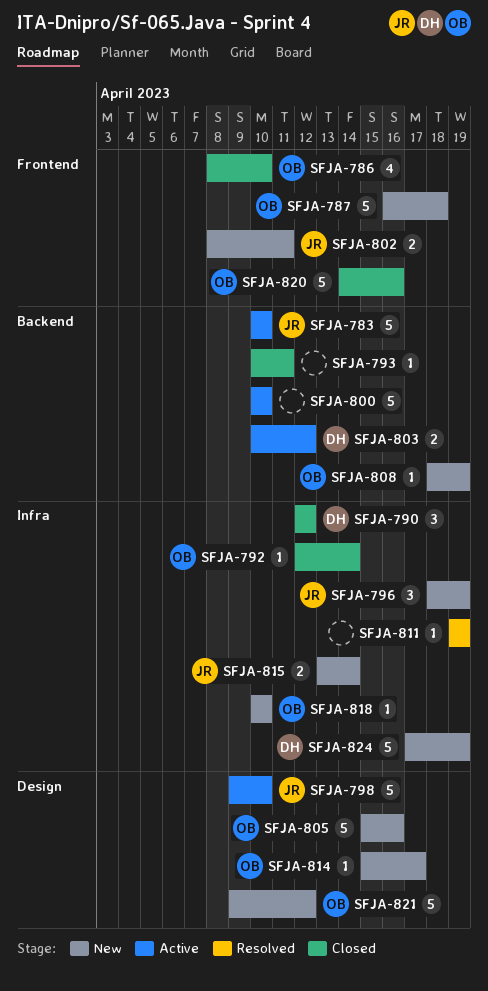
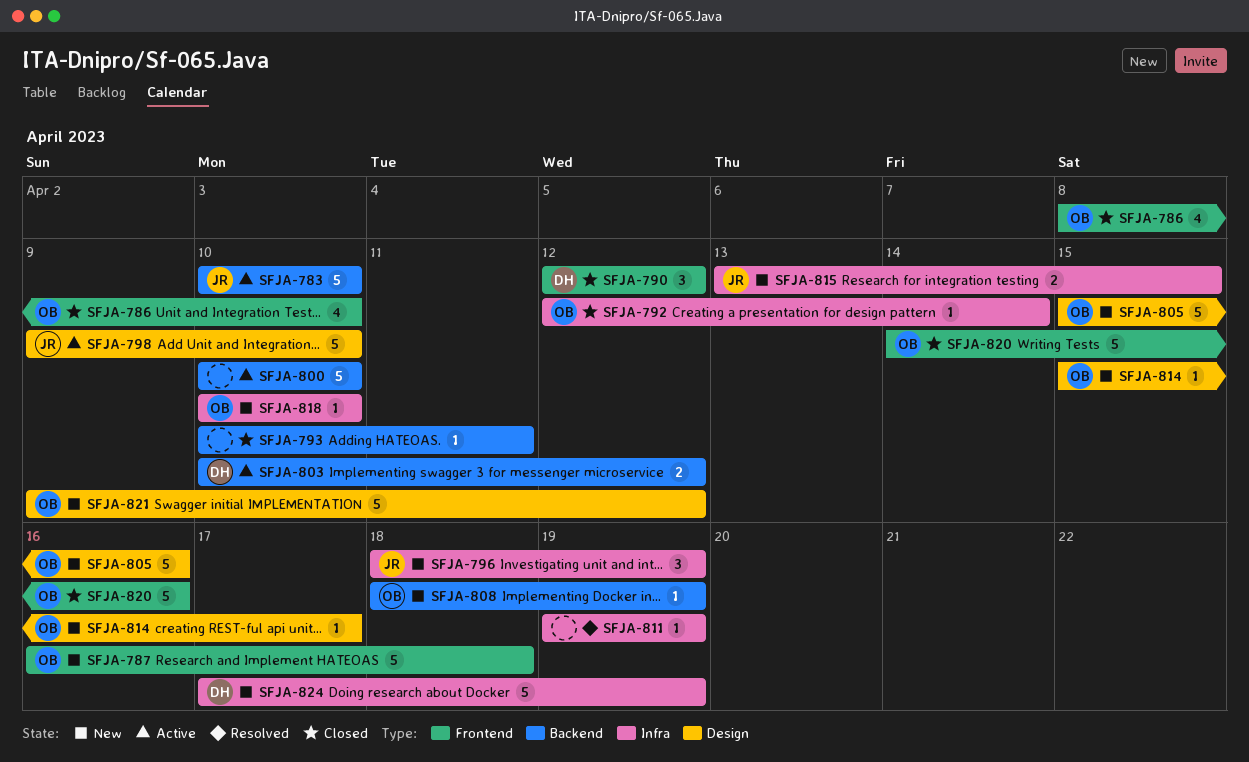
SFJA-790, label: Infra -> Frontend
SFJA-802: present -> none
SFJA-815, due: Apr 14 -> Apr 15

